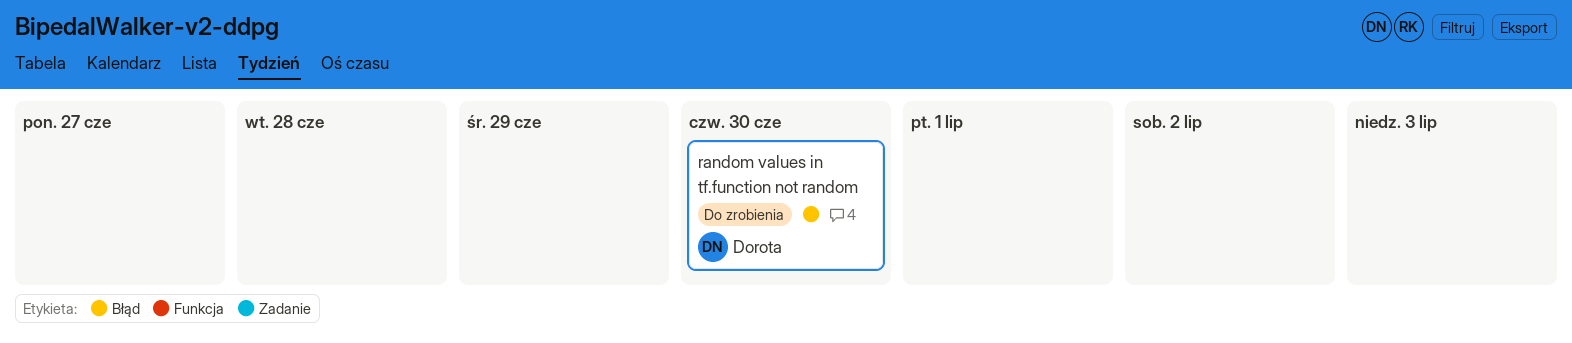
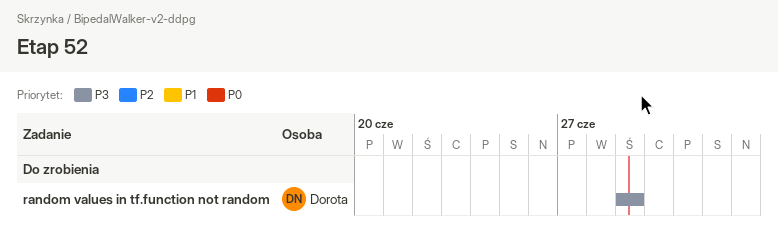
random values in tf.function not random, due: Jun 30 -> Jun 29

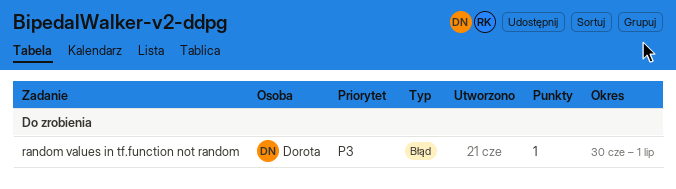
random values in tf.function not random, start: Jun 29 -> Jun 30
random values in tf.function not random, due: Jun 29 -> Jul 1

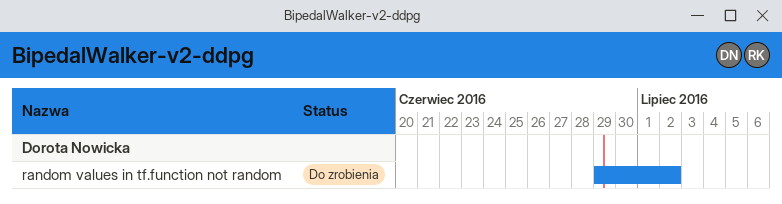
random values in tf.function not random, start: Jun 30 -> Jun 29
random values in tf.function not random, due: Jul 1 -> Jul 2

